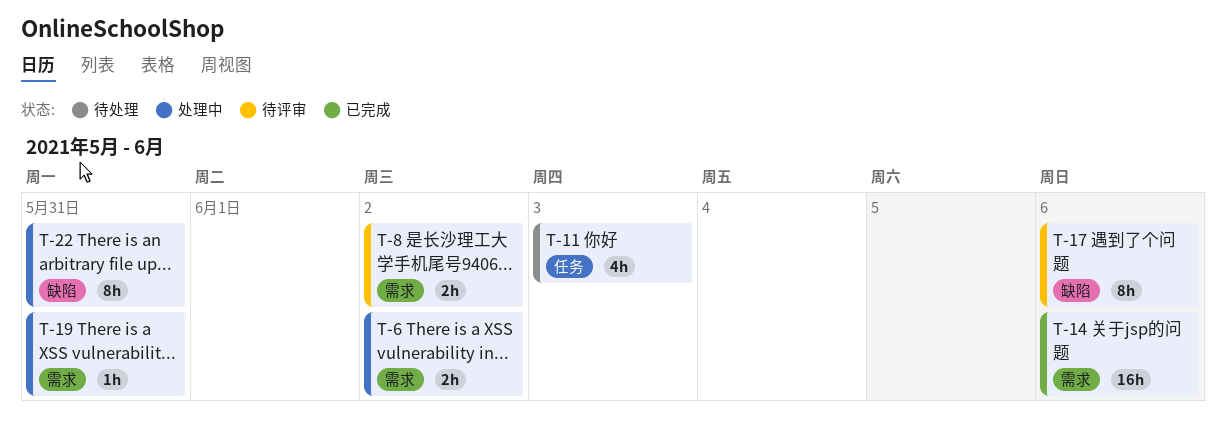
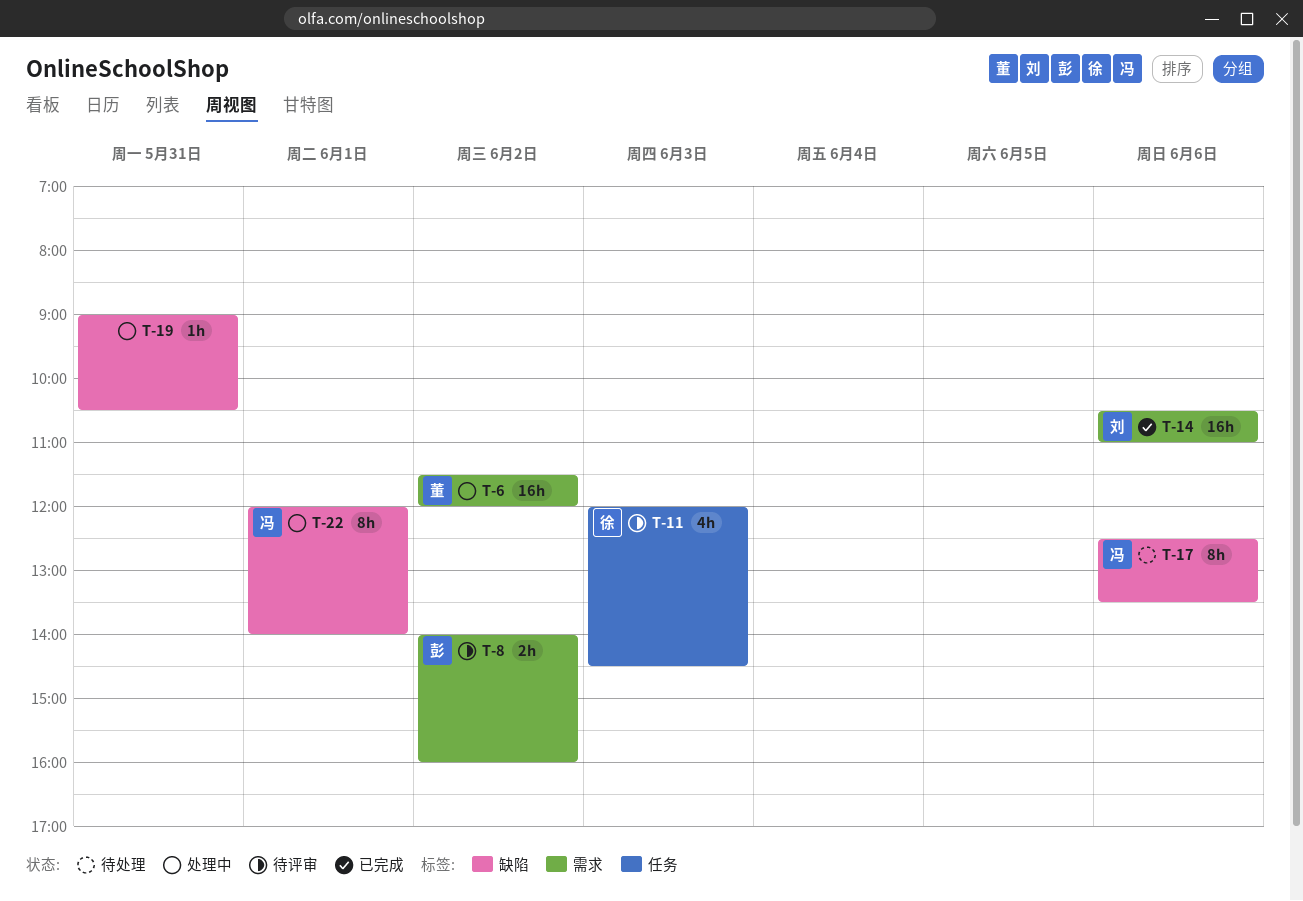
T-6, estimate: 2h -> 16h
T-11, status: 待处理 -> 待评审
T-17, status: 待评审 -> 待处理
T-19, label: 需求 -> 缺陷
T-22, day: May 31 -> Jun 1

